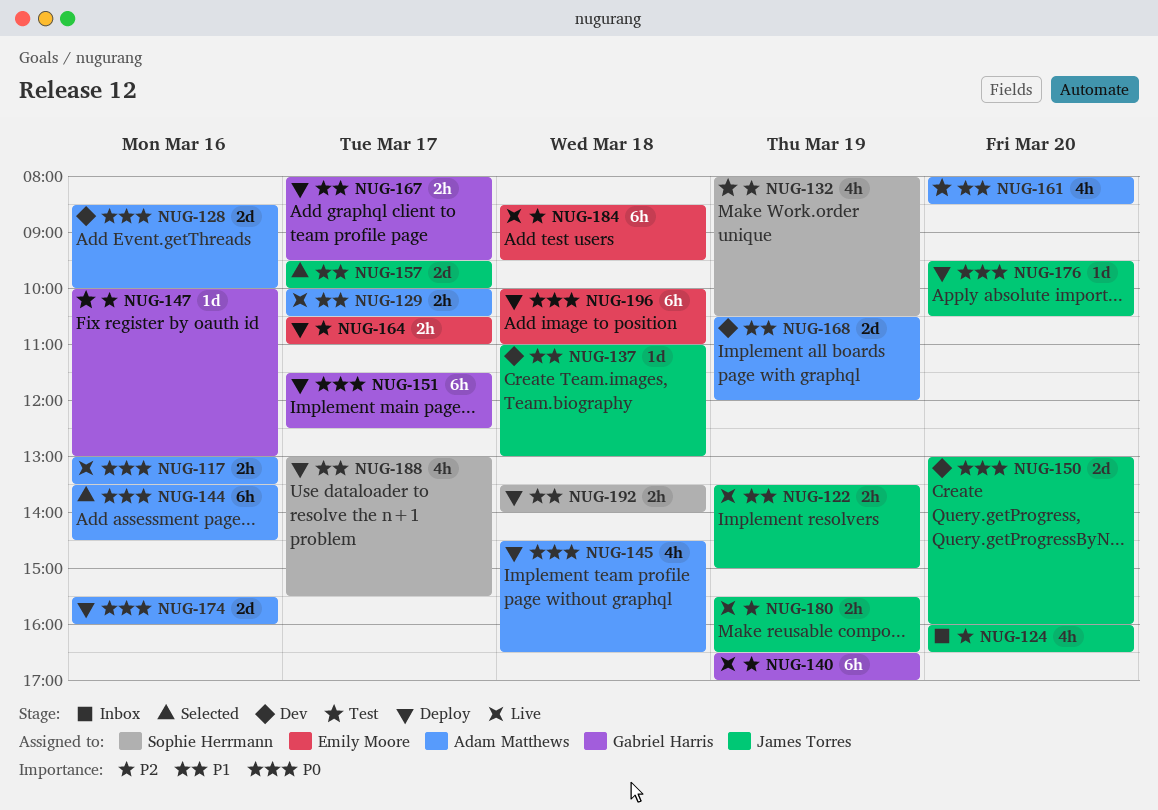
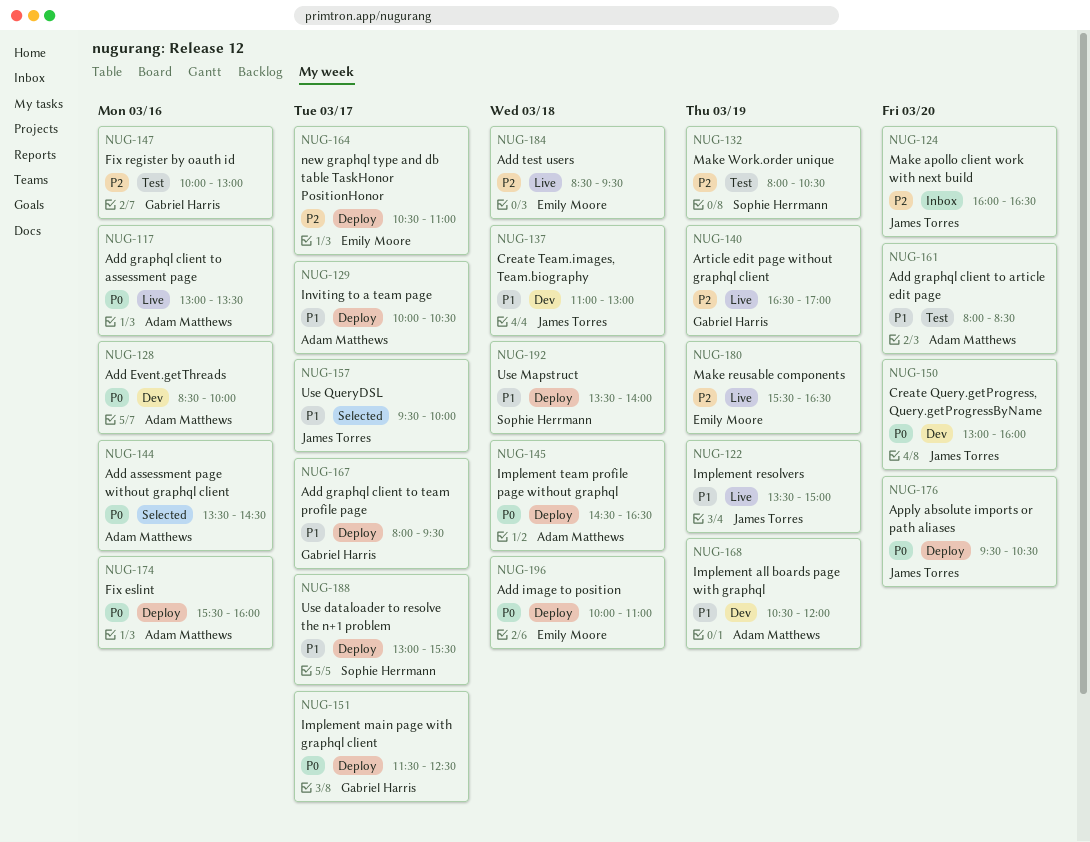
NUG-129, status: Live -> Deploy
NUG-180, owner: James Torres -> Emily Moore

